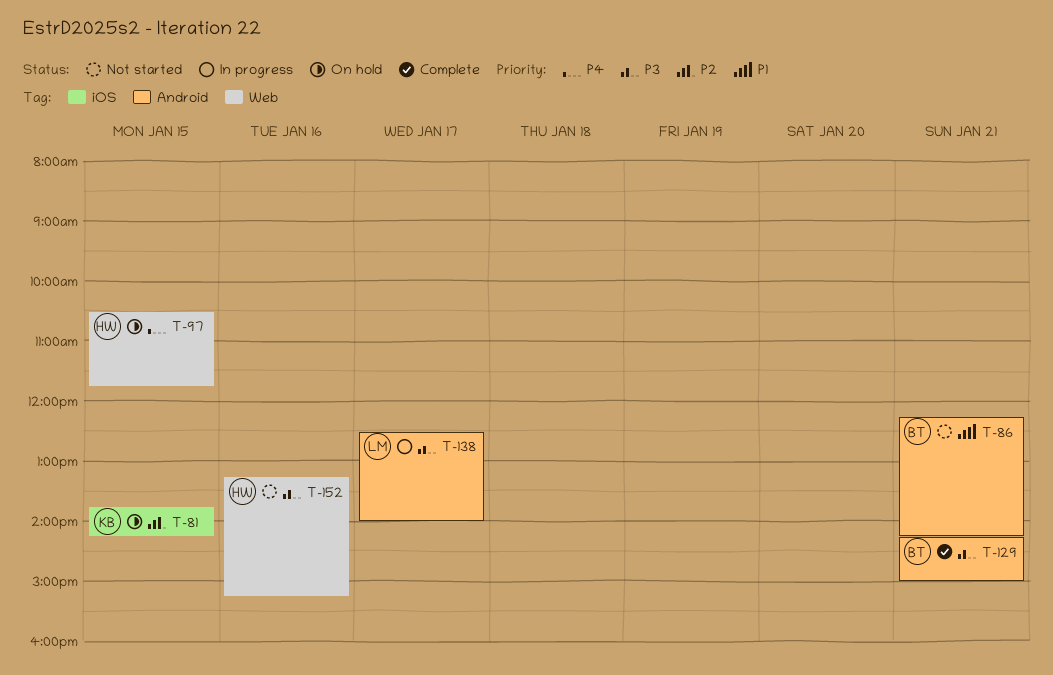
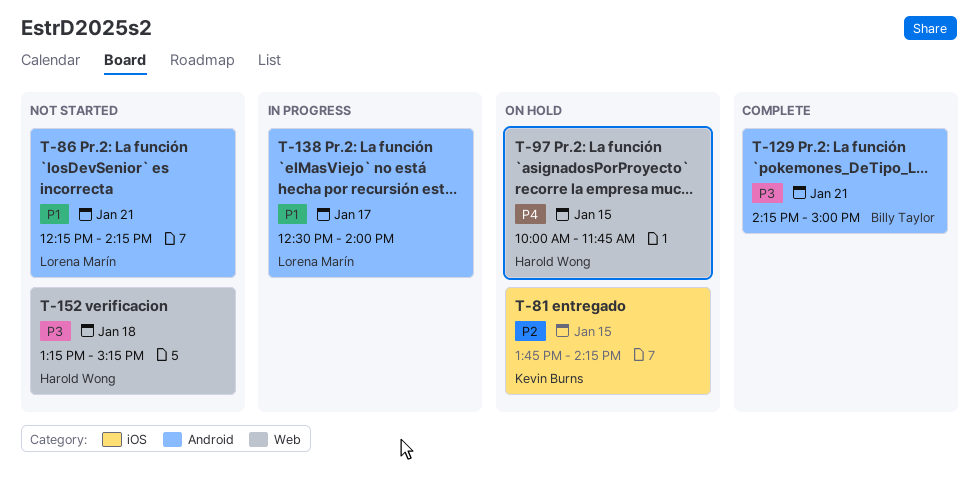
T-86, owner: Billy Taylor -> Lorena Marín
T-97, begins: 10:30 -> 10:00
T-138, priority: P3 -> P1
T-152, day: Jan 16 -> Jan 18

